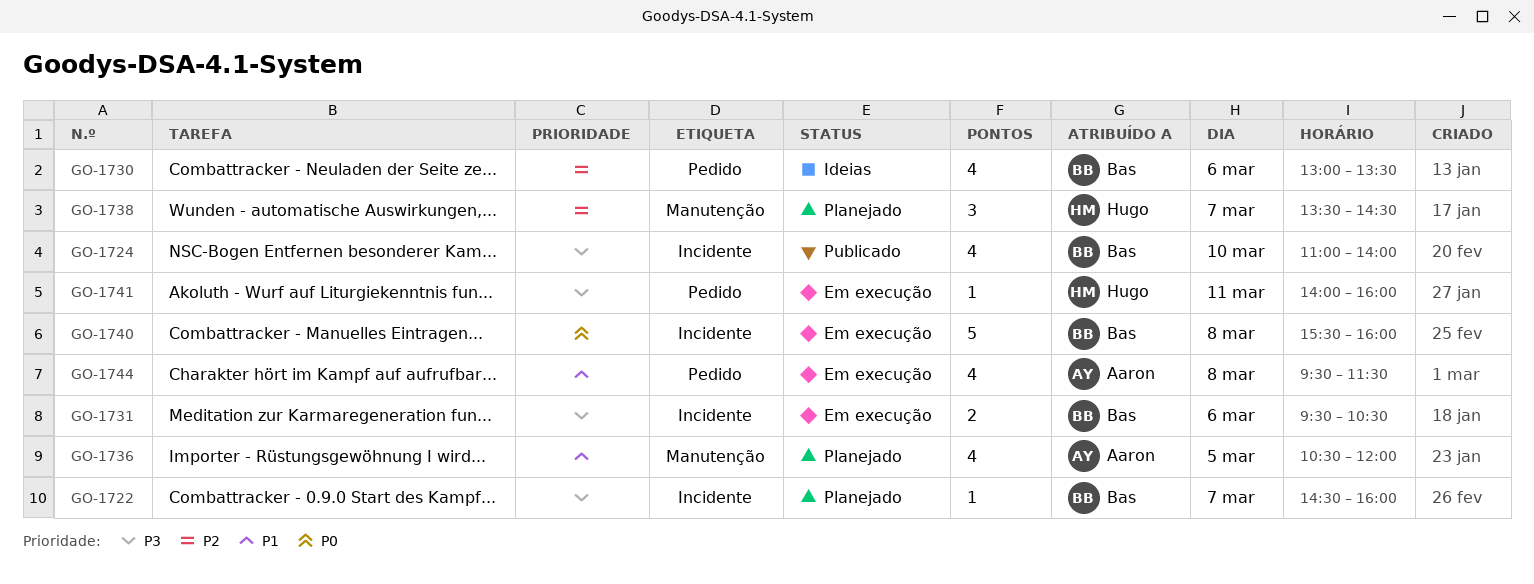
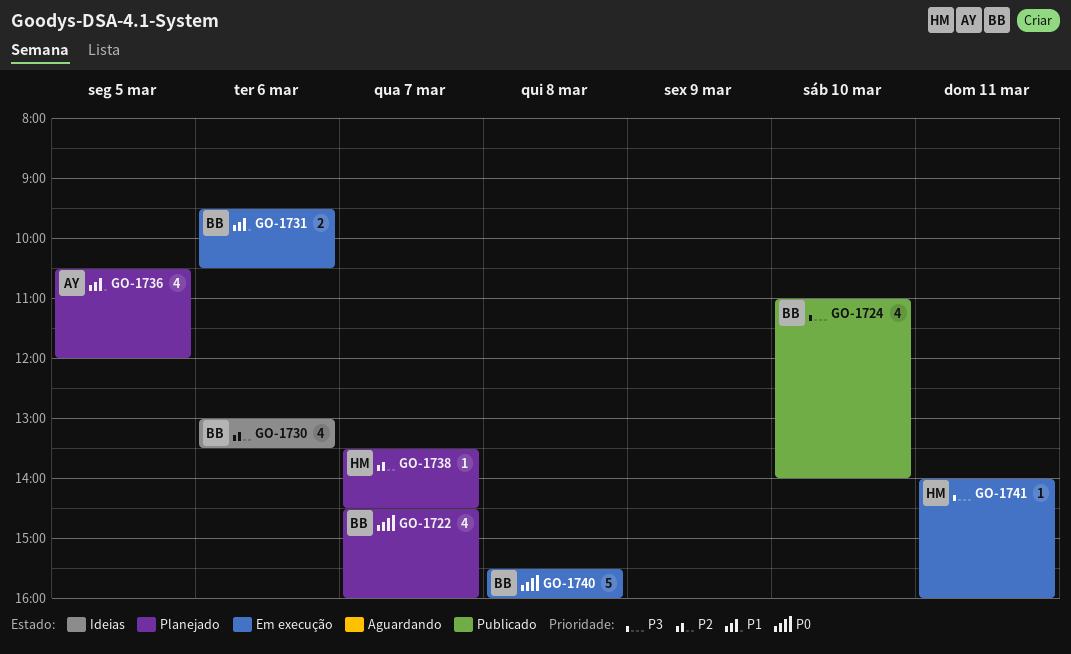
GO-1722, priority: P3 -> P0
GO-1722, estimate: 1 -> 4
GO-1731, priority: P3 -> P1
GO-1738, estimate: 3 -> 1
GO-1744: present -> none

